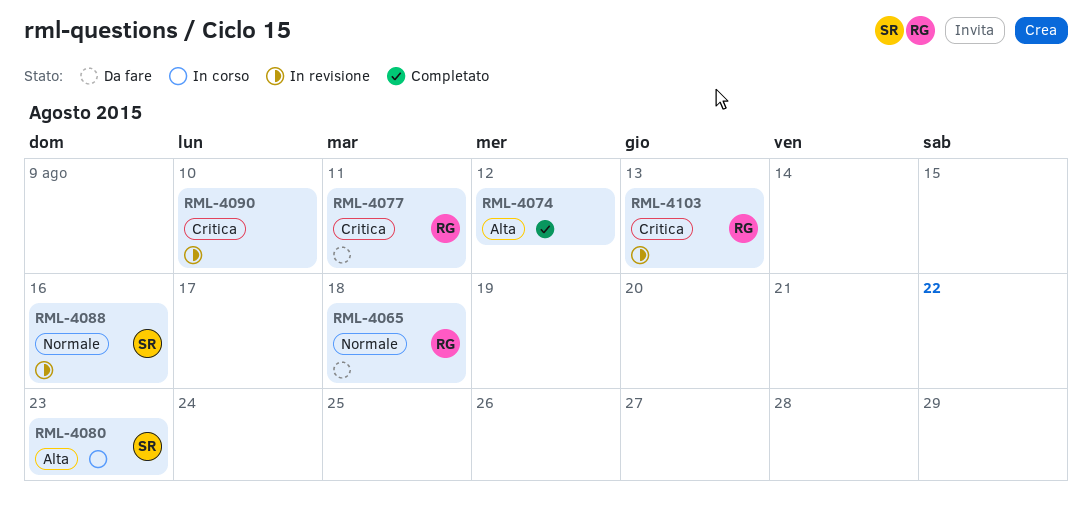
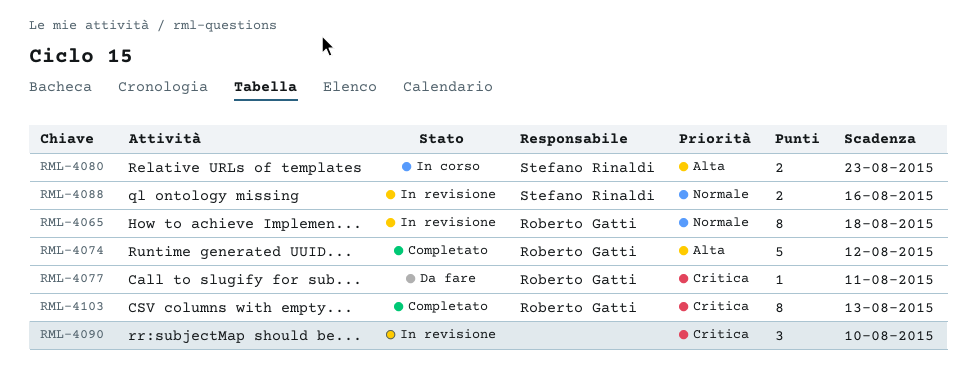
RML-4065, status: Da fare -> In revisione
RML-4074, owner: none -> Roberto Gatti
RML-4103, status: In revisione -> Completato

